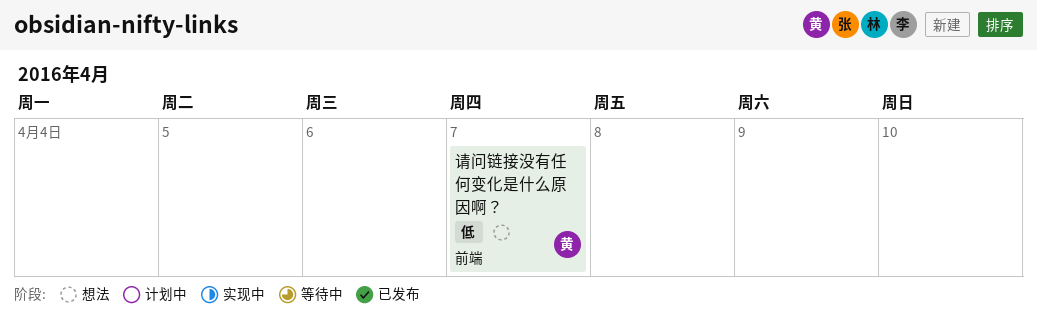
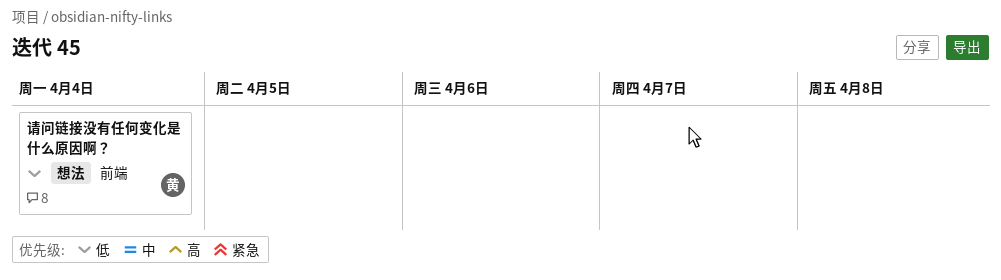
请问链接没有任何变化是什么原因啊？, due: Apr 7 -> Apr 4

